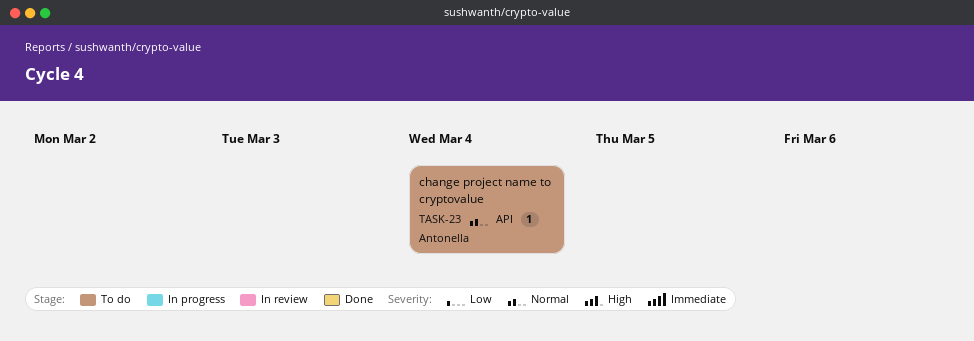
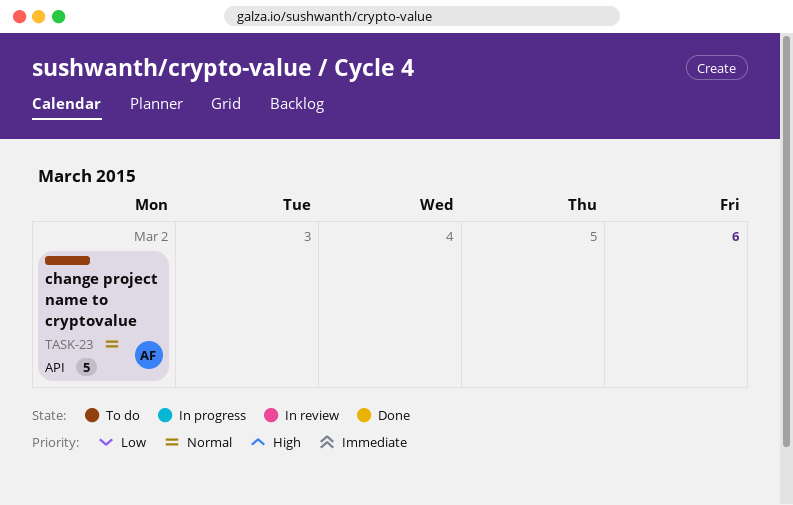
TASK-23, estimate: 1 -> 5
TASK-23, due: Mar 4 -> Mar 2

